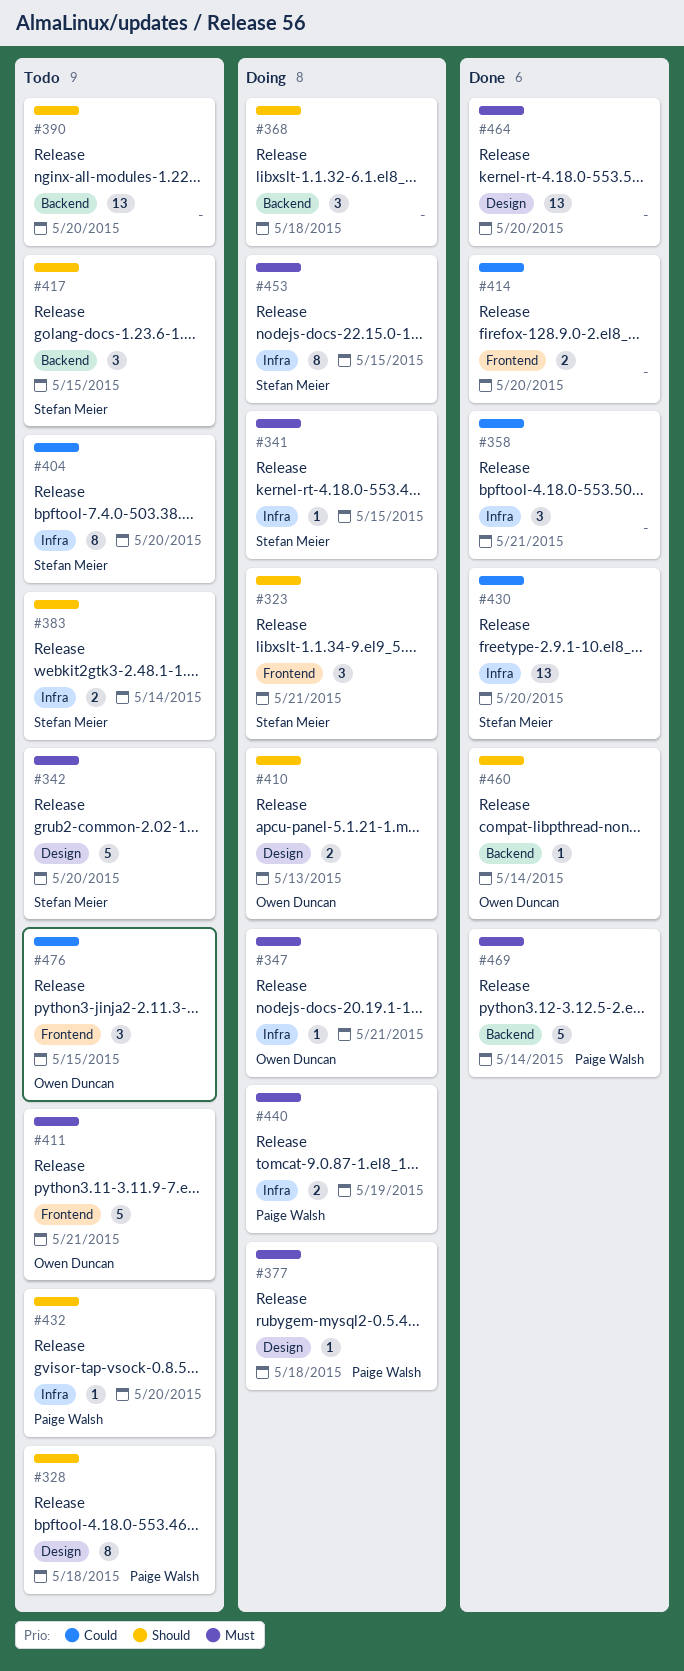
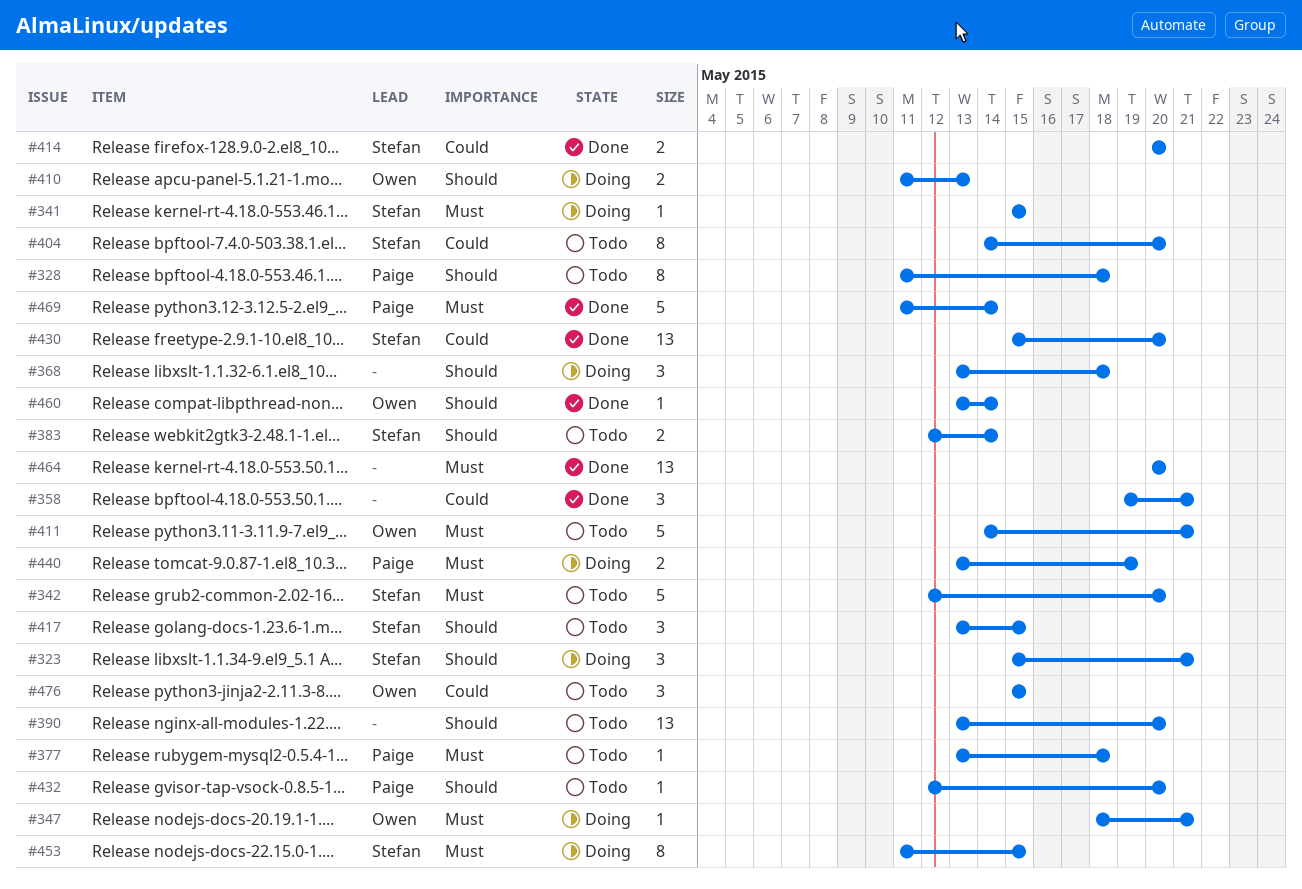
#377, status: Doing -> Todo
#414, owner: none -> Stefan Meier

